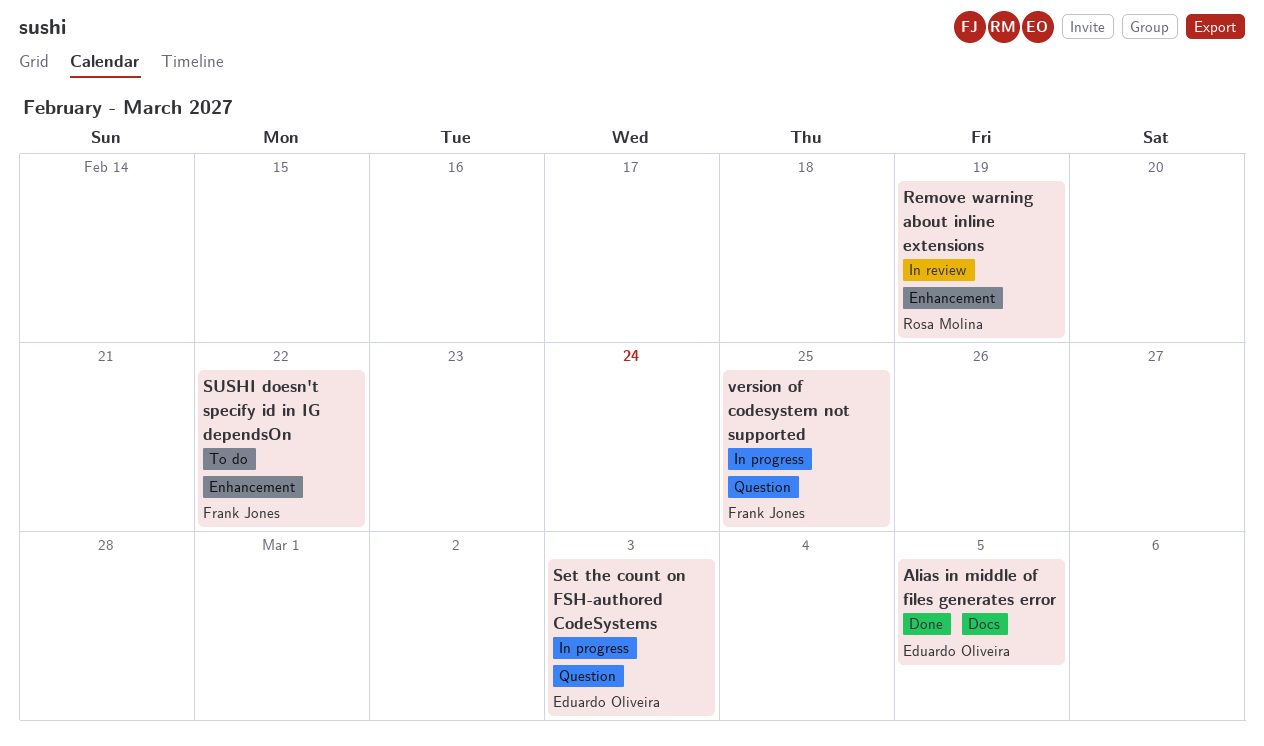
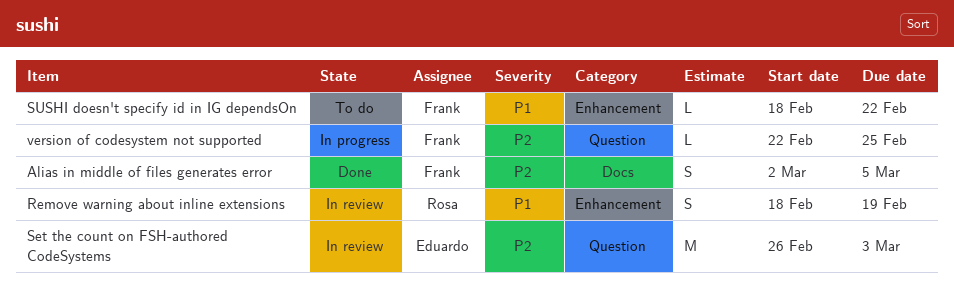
Alias in middle of files generates error, owner: Eduardo Oliveira -> Frank Jones
Set the count on FSH-authored CodeSystems, status: In progress -> In review

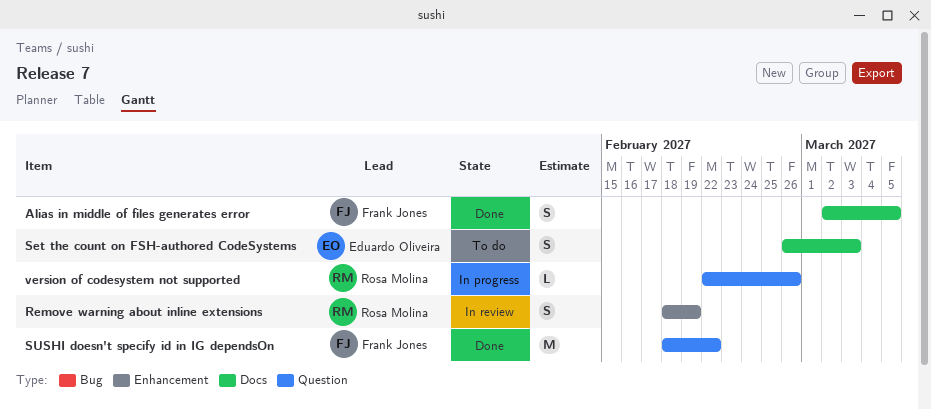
Set the count on FSH-authored CodeSystems, status: In review -> To do
Set the count on FSH-authored CodeSystems, label: Question -> Docs
Set the count on FSH-authored CodeSystems, estimate: M -> S
SUSHI doesn't specify id in IG dependsOn, status: To do -> Done
SUSHI doesn't specify id in IG dependsOn, label: Enhancement -> Question
SUSHI doesn't specify id in IG dependsOn, estimate: L -> M
version of codesystem not supported, owner: Frank Jones -> Rosa Molina
version of codesystem not supported, due: Feb 25 -> Feb 26

